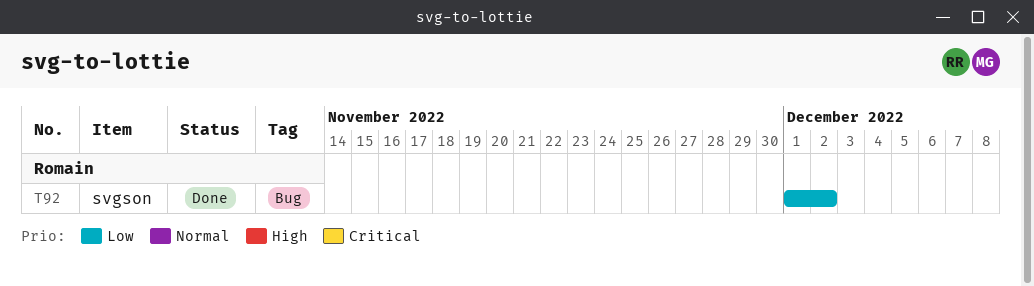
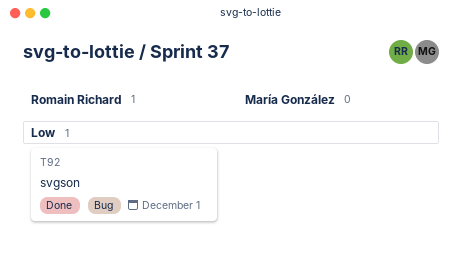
T92, due: Dec 2 -> Dec 1

